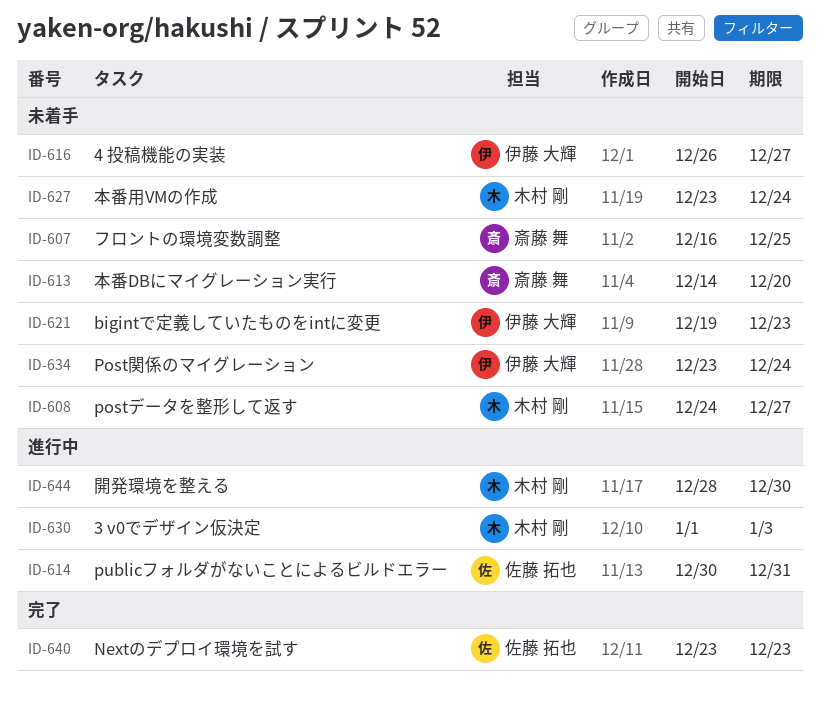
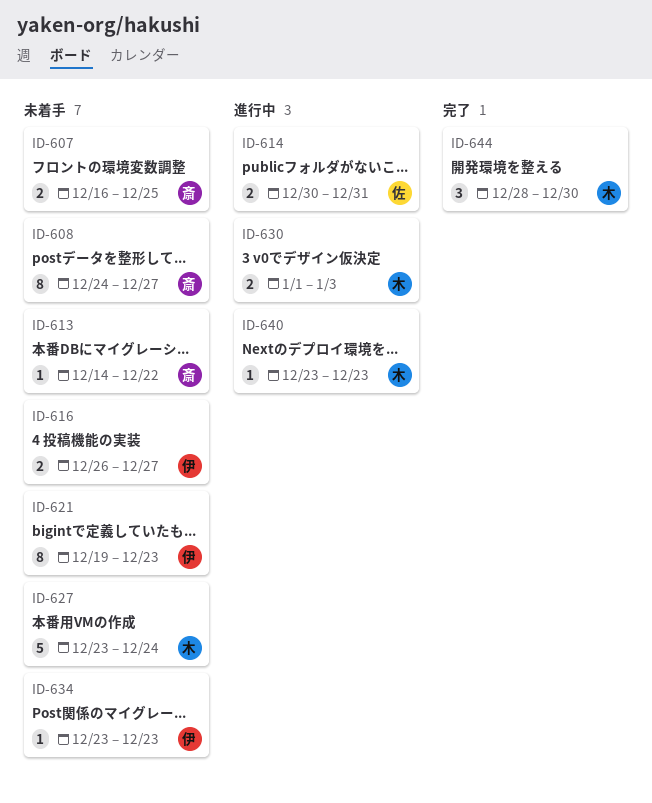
ID-608, owner: 木村 剛 -> 斎藤 舞
ID-613, due: Dec 20 -> Dec 22
ID-634, due: Dec 24 -> Dec 23
ID-640, status: 完了 -> 進行中
ID-640, owner: 佐藤 拓也 -> 木村 剛
ID-644, status: 進行中 -> 完了

